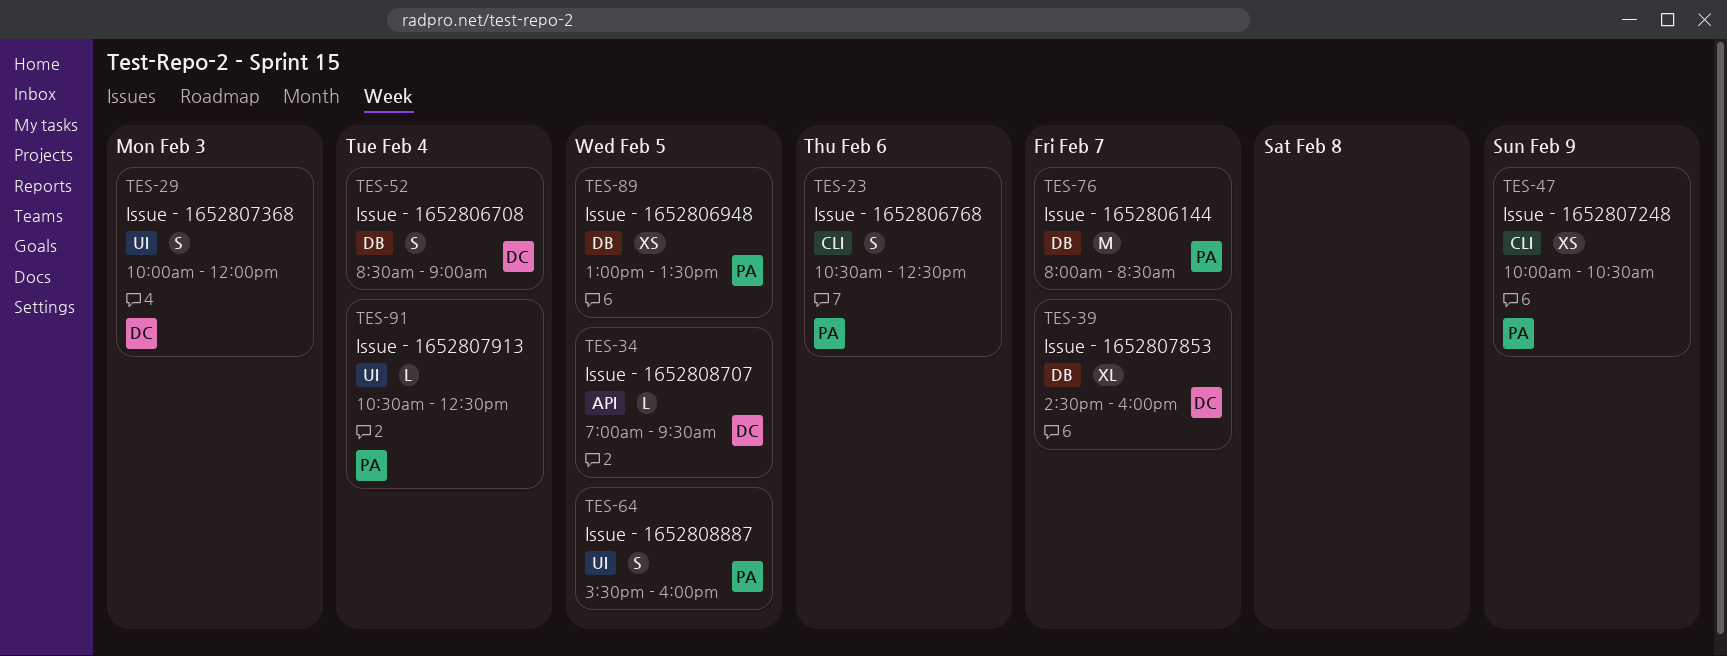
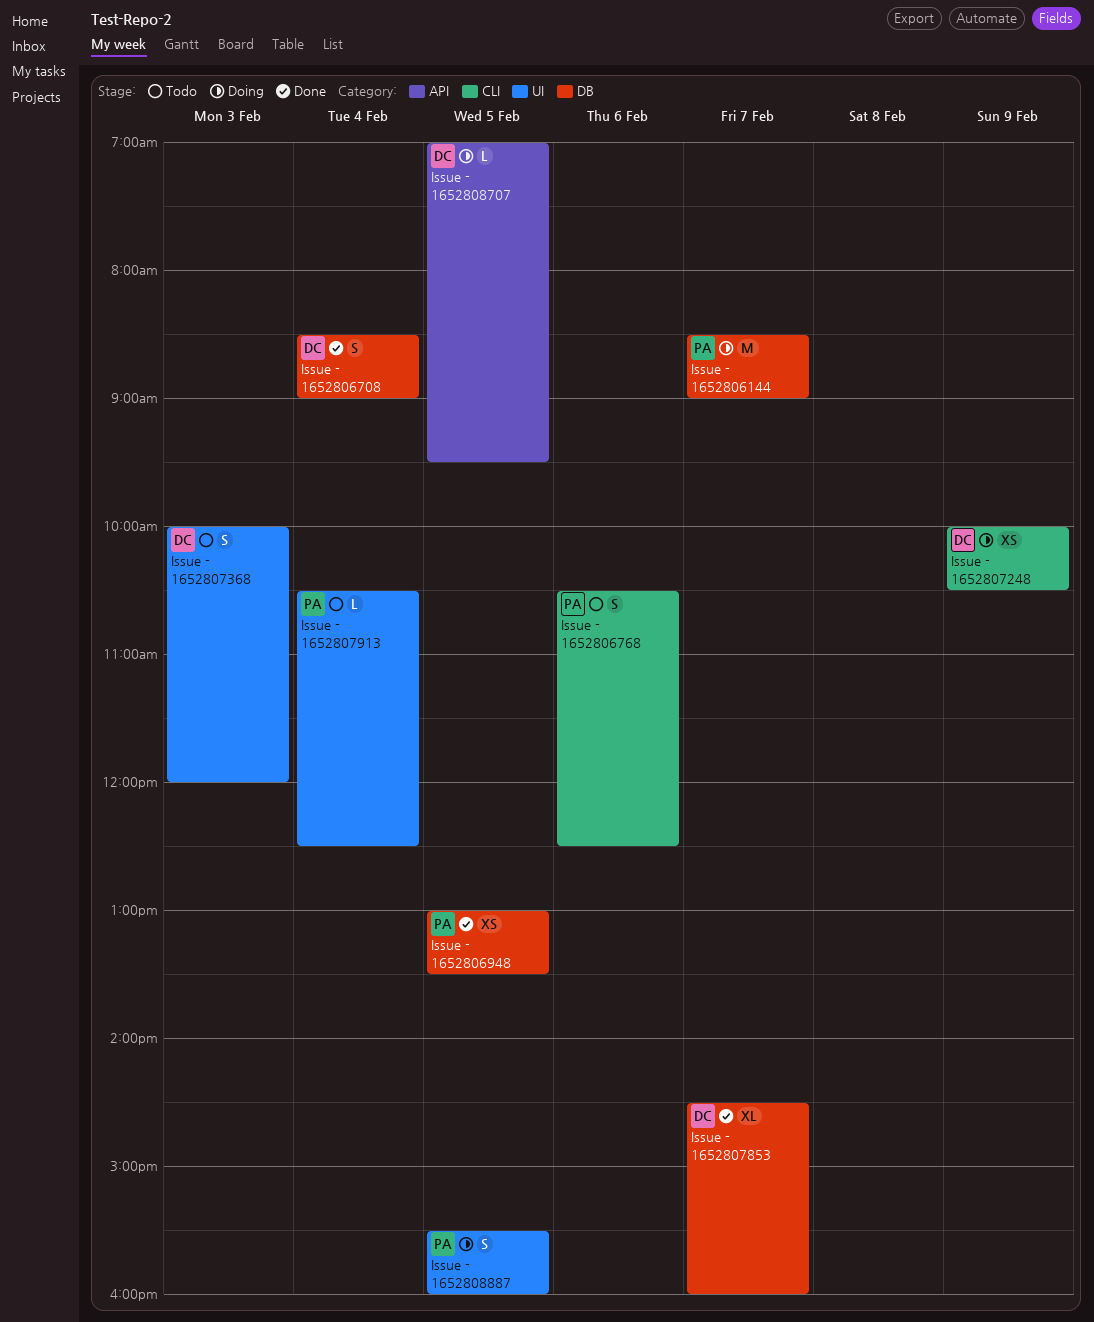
Issue - 1652806144, begins: 08:00 -> 08:30
Issue - 1652806144, ends: 08:30 -> 09:00
Issue - 1652807248, owner: PA -> DC

